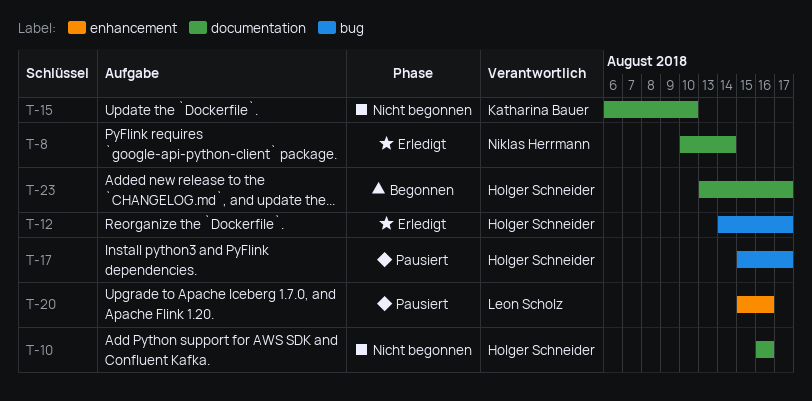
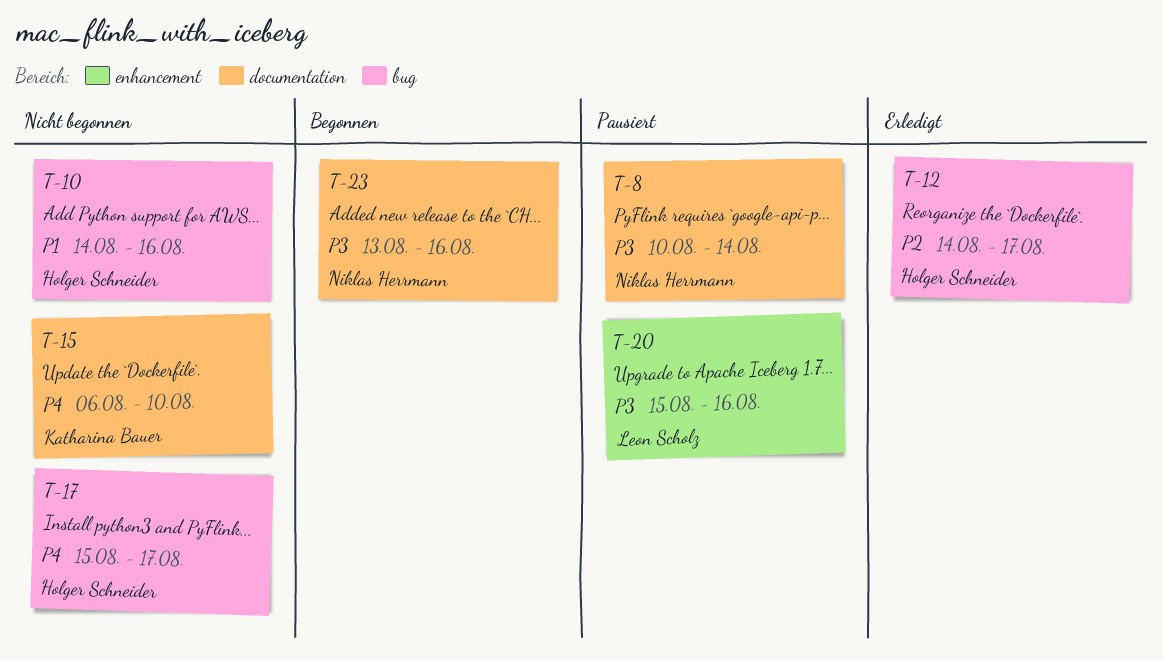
T-8, status: Erledigt -> Pausiert
T-10, label: documentation -> bug
T-10, start: Aug 16 -> Aug 14
T-17, status: Pausiert -> Nicht begonnen
T-23, owner: Holger Schneider -> Niklas Herrmann
T-23, due: Aug 17 -> Aug 16

